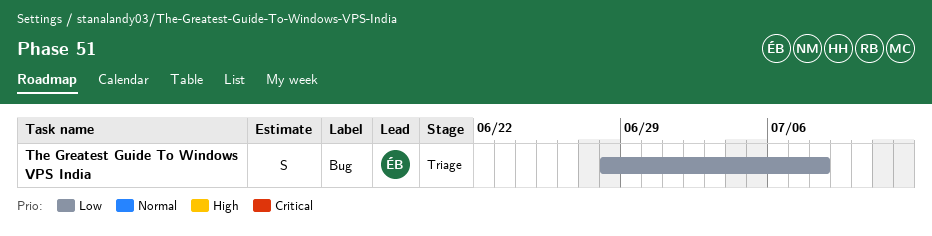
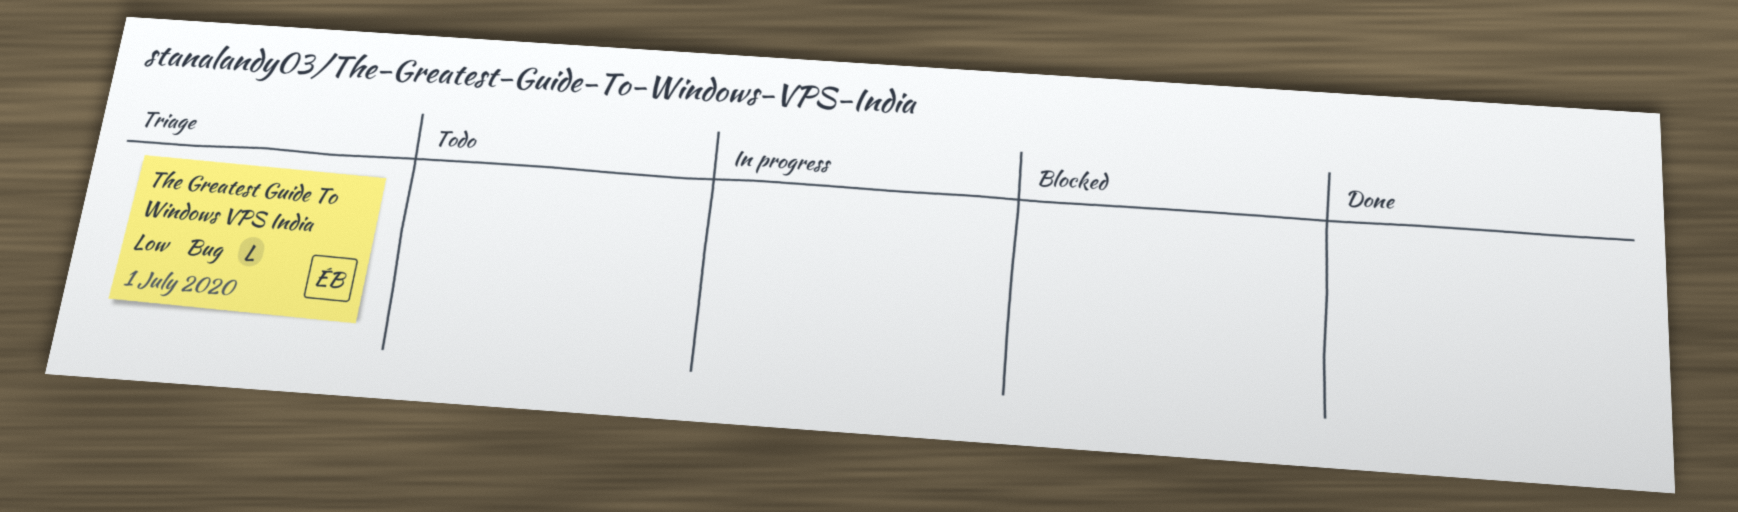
The Greatest Guide To Windows VPS India, estimate: S -> L
The Greatest Guide To Windows VPS India, due: Jul 8 -> Jul 1

